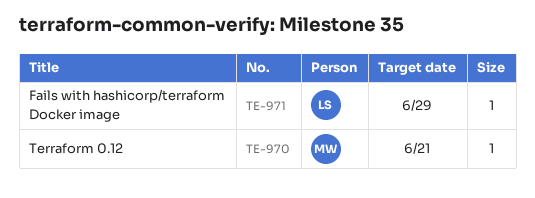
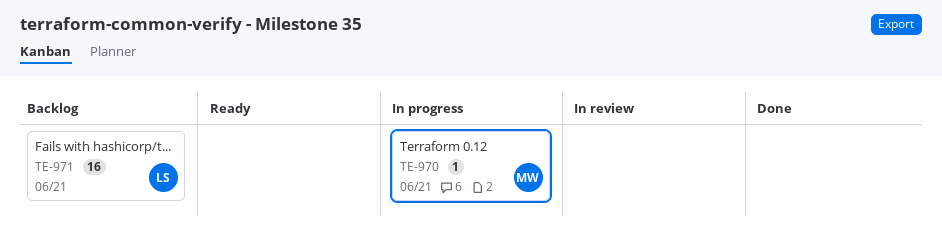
TE-971, estimate: 1 -> 16
TE-971, due: Jun 29 -> Jun 21

